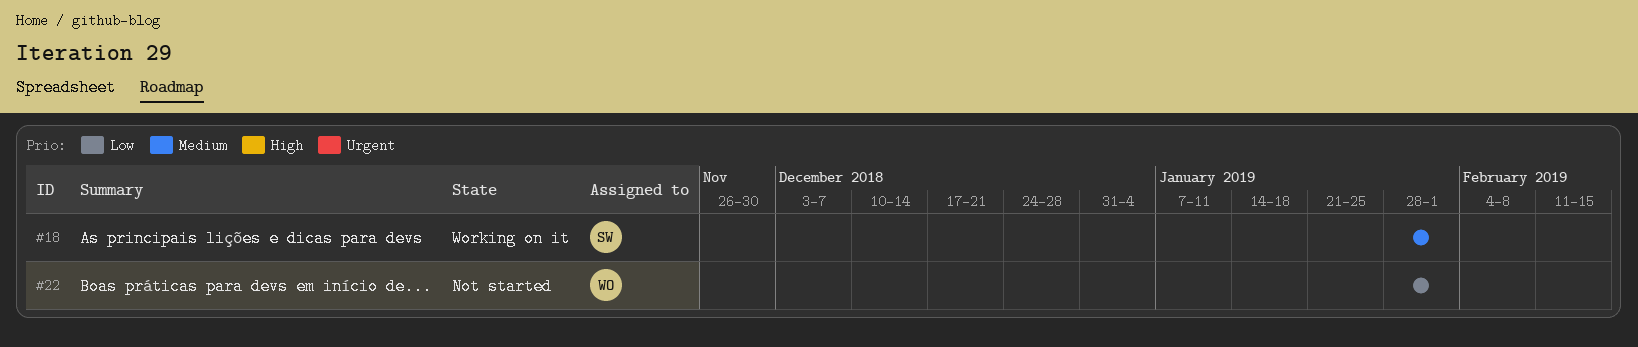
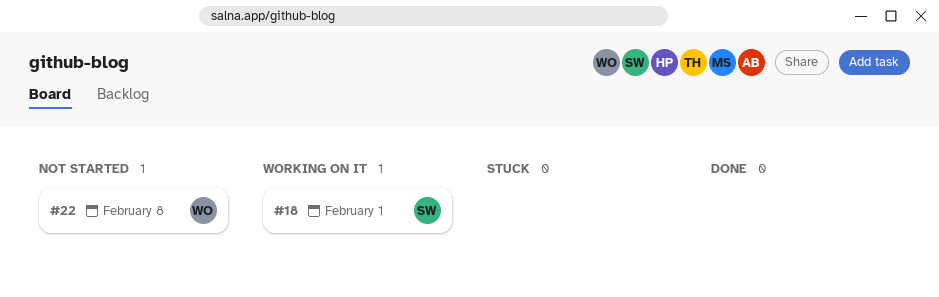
#22, due: Feb 1 -> Feb 8

